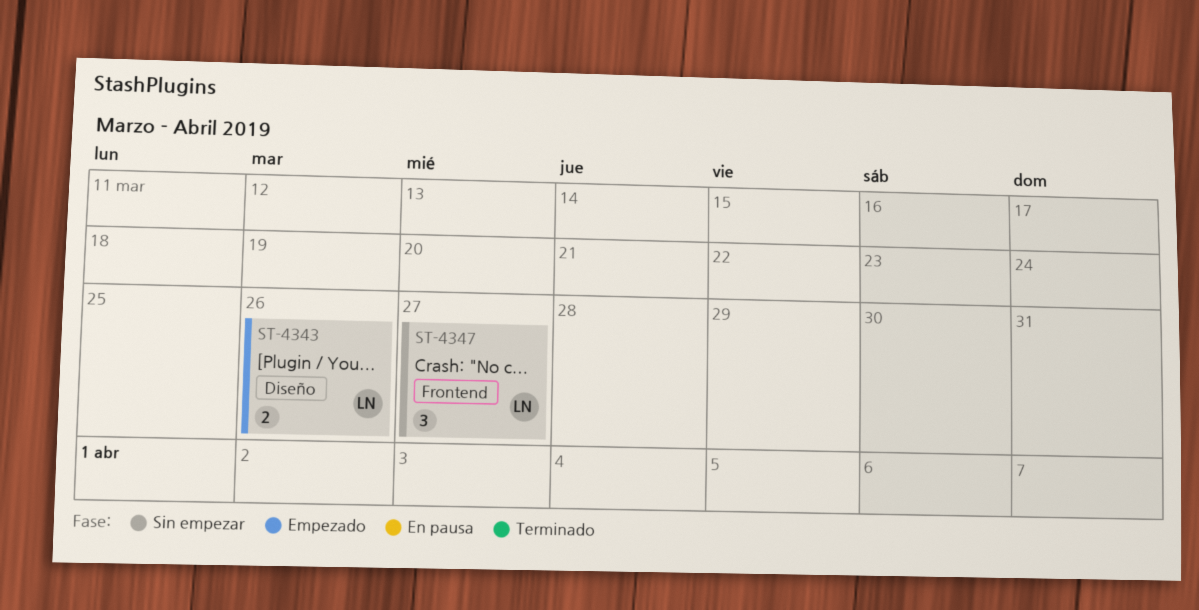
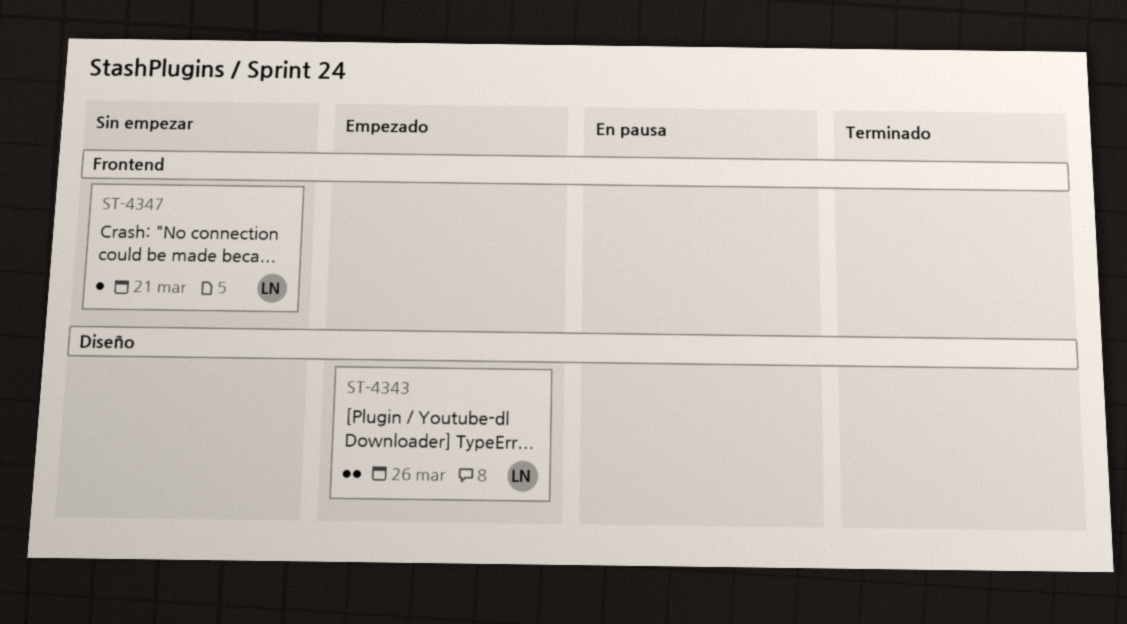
ST-4347, estimate: 3 -> 1
ST-4347, due: Mar 27 -> Mar 21

